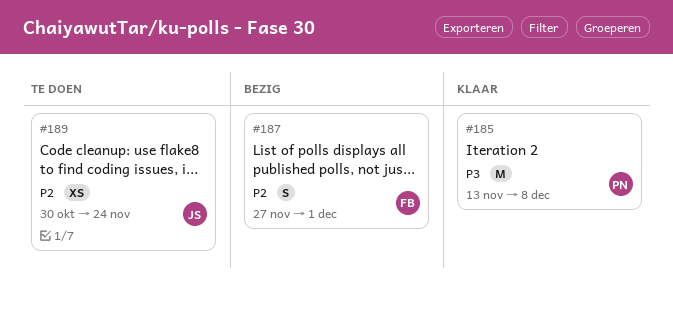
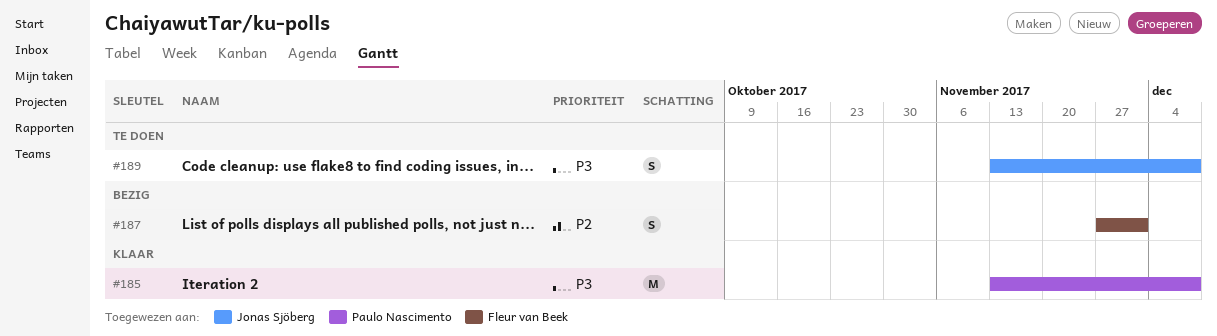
#189, priority: P2 -> P3
#189, estimate: XS -> S
#189, start: Oct 30 -> Nov 13
#189, due: Nov 24 -> Dec 8

